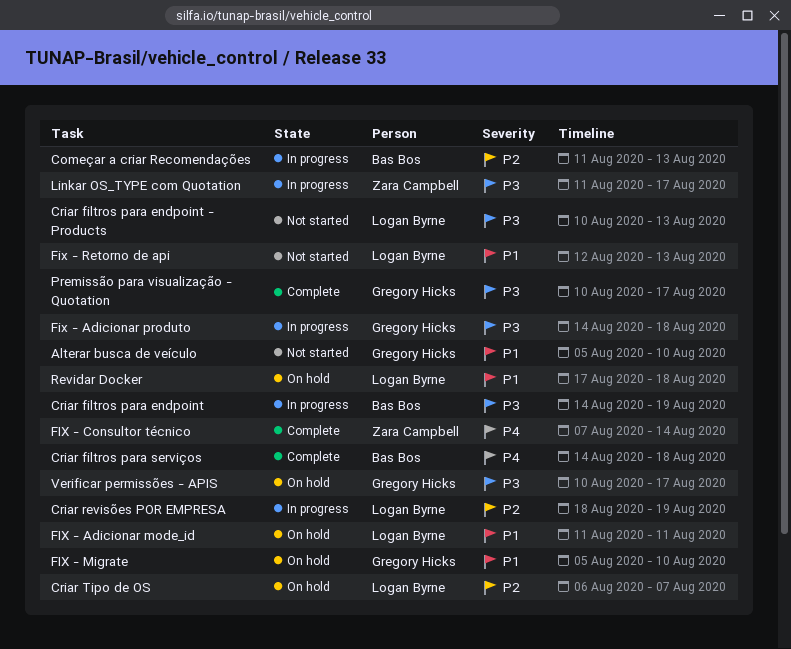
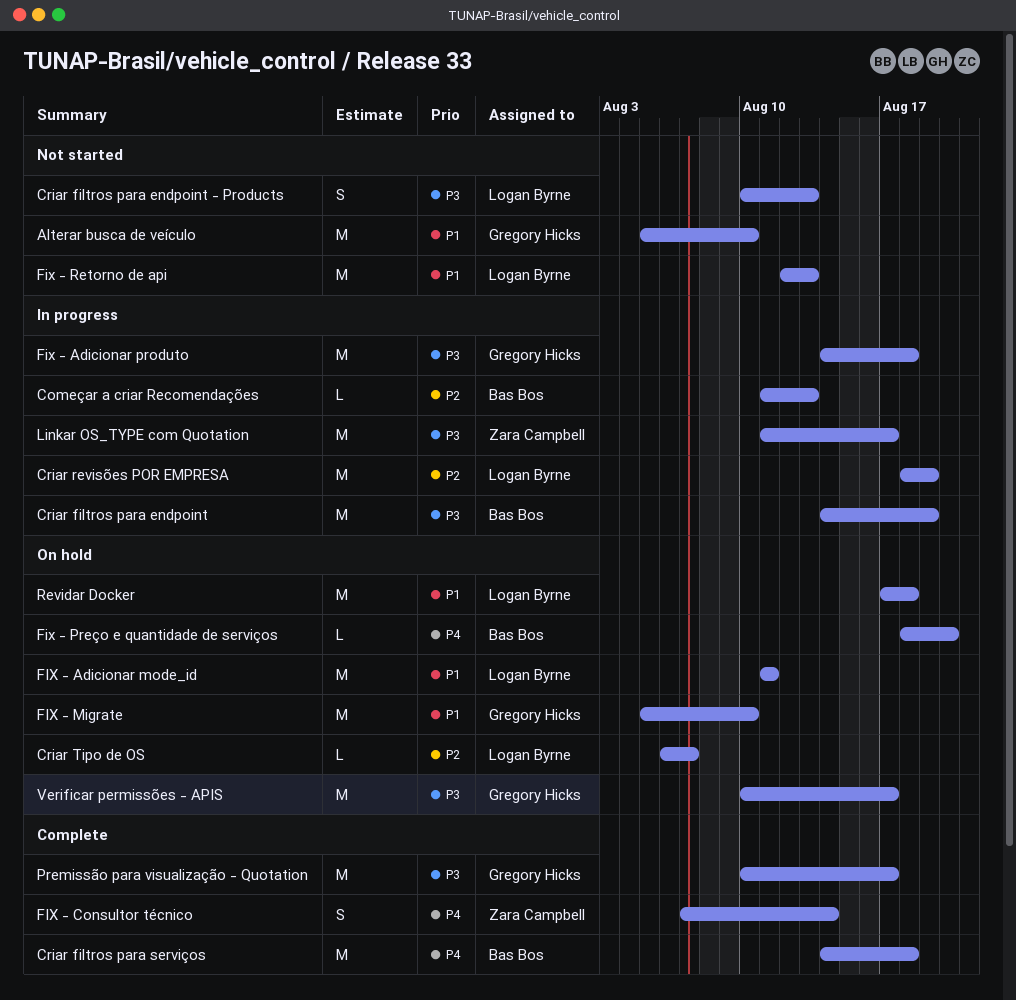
Fix - Preço e quantidade de serviços: none -> present

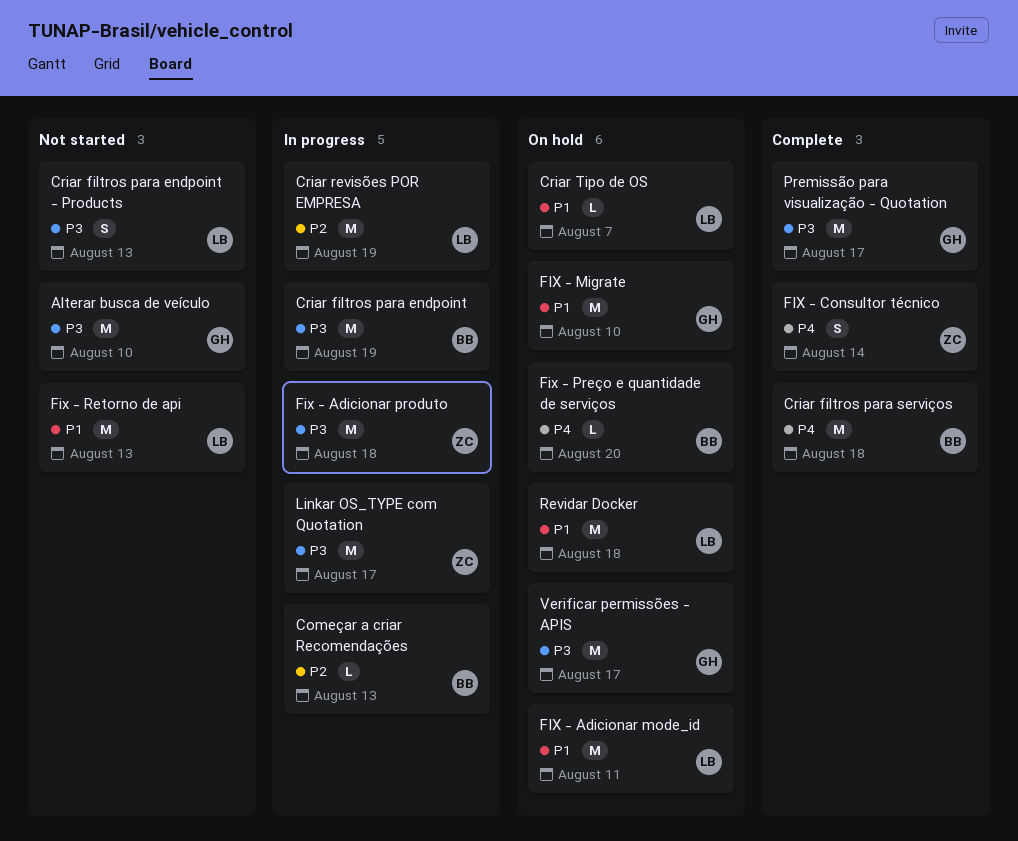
Alterar busca de veículo, priority: P1 -> P3
Criar Tipo de OS, priority: P2 -> P1
Fix - Adicionar produto, owner: Gregory Hicks -> Zara Campbell

